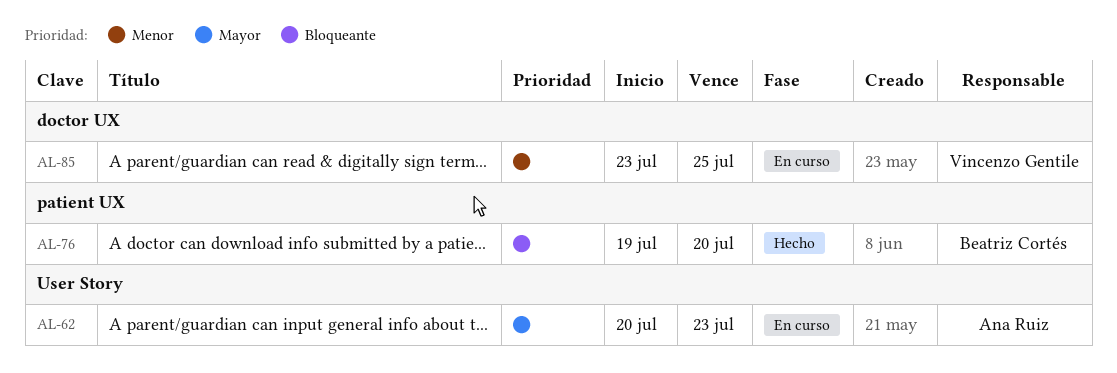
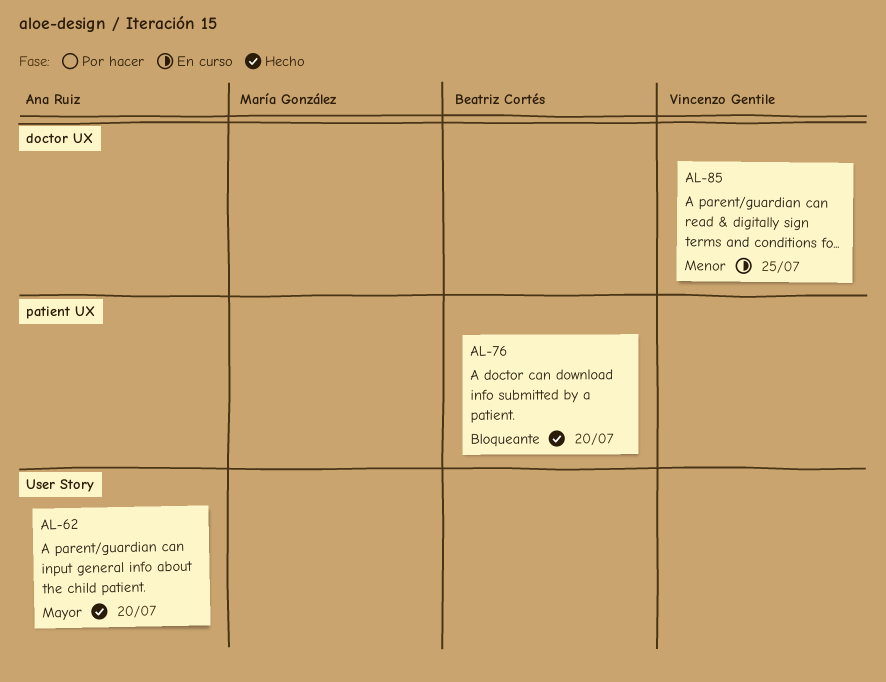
AL-62, status: En curso -> Hecho
AL-62, due: Jul 23 -> Jul 20

